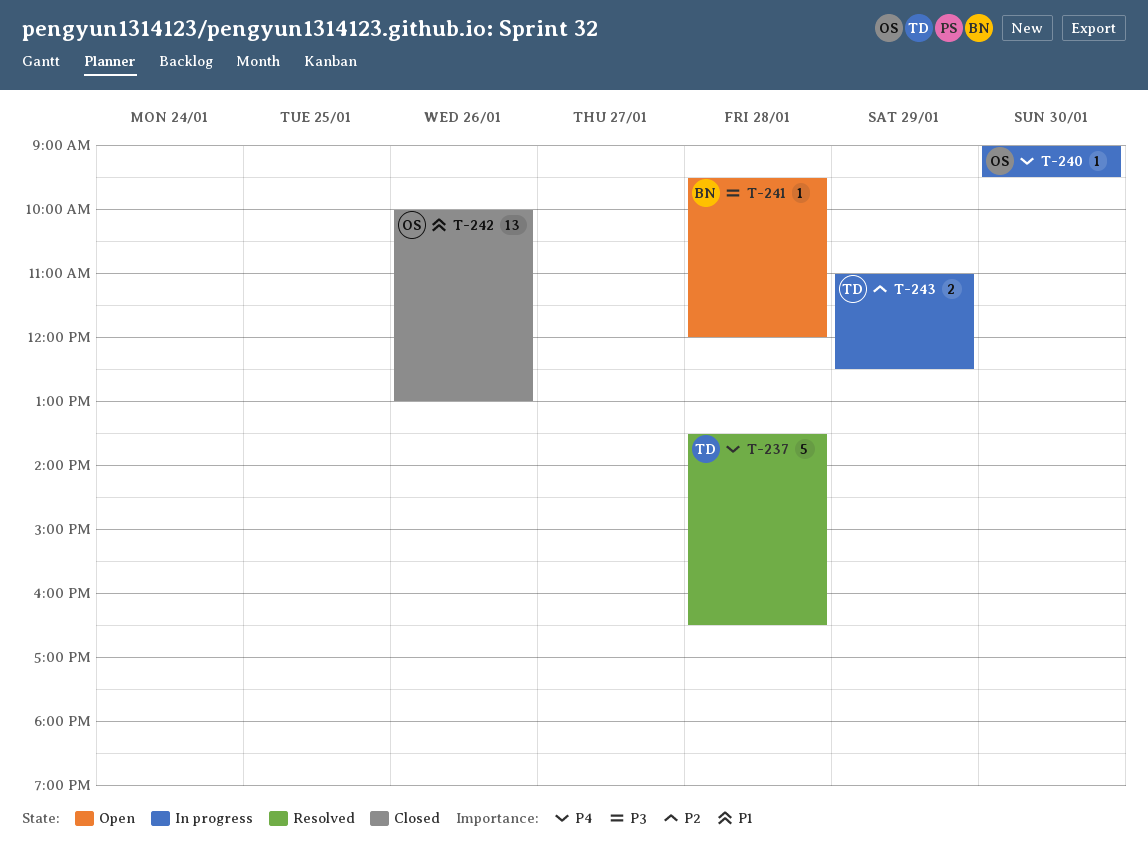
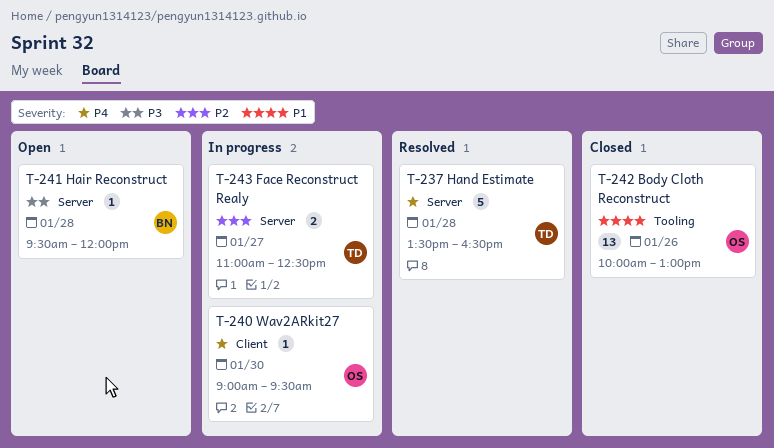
T-243, day: Jan 29 -> Jan 27

